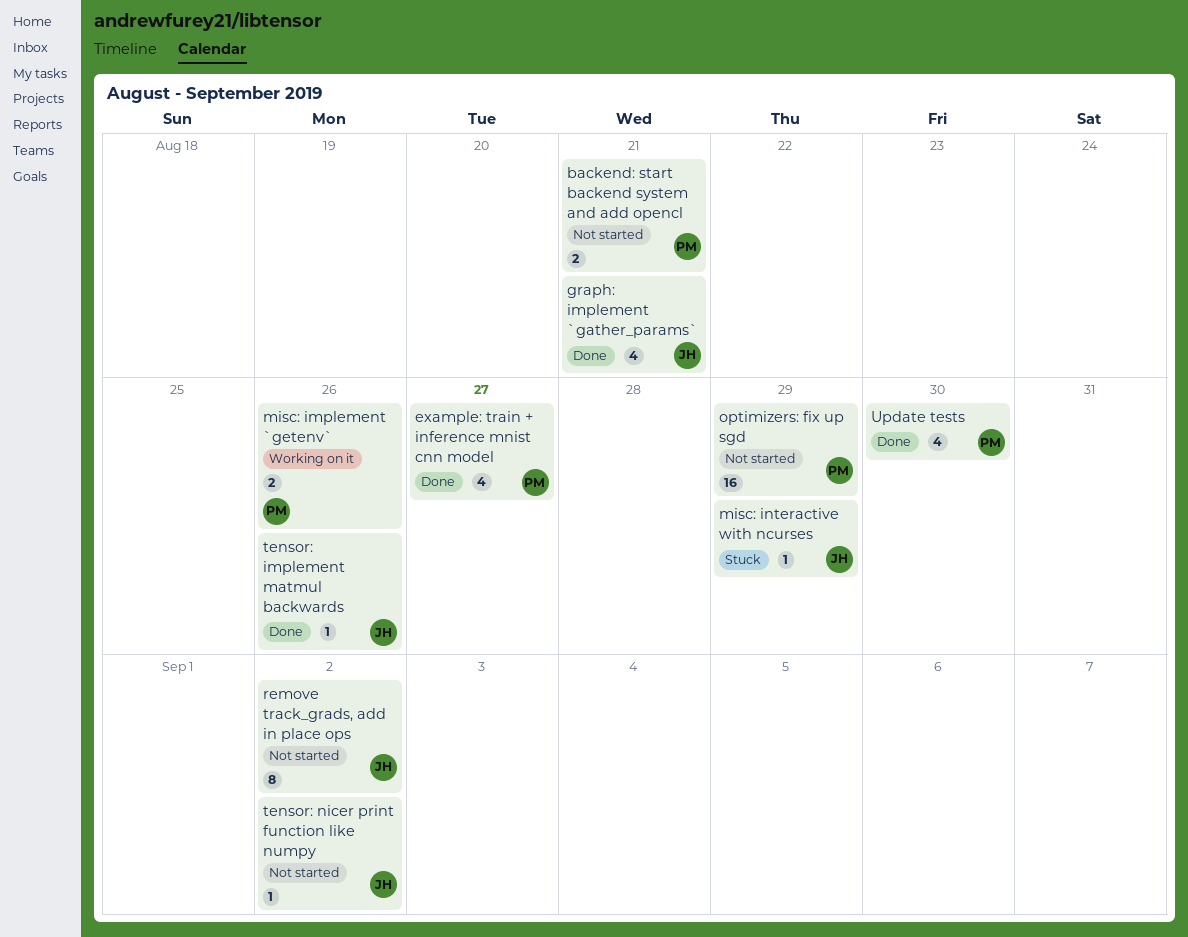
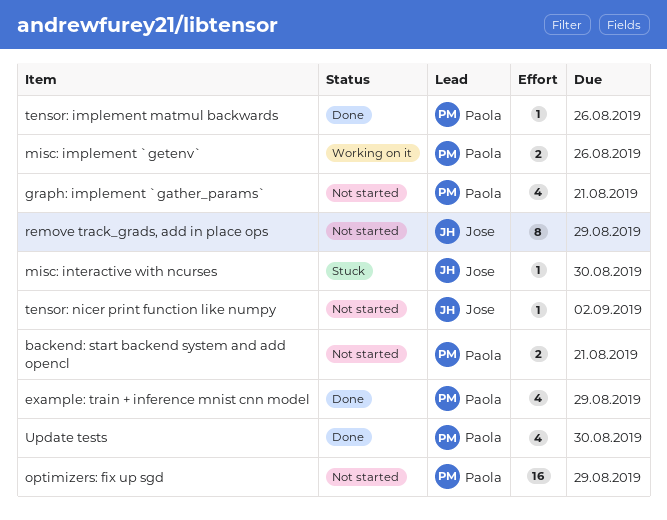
example: train + inference mnist cnn model, due: Aug 27 -> Aug 29
graph: implement `gather_params`, status: Done -> Not started
graph: implement `gather_params`, owner: Jose -> Paola
misc: interactive with ncurses, due: Aug 29 -> Aug 30
remove track_grads, add in place ops, due: Sep 2 -> Aug 29
tensor: implement matmul backwards, owner: Jose -> Paola

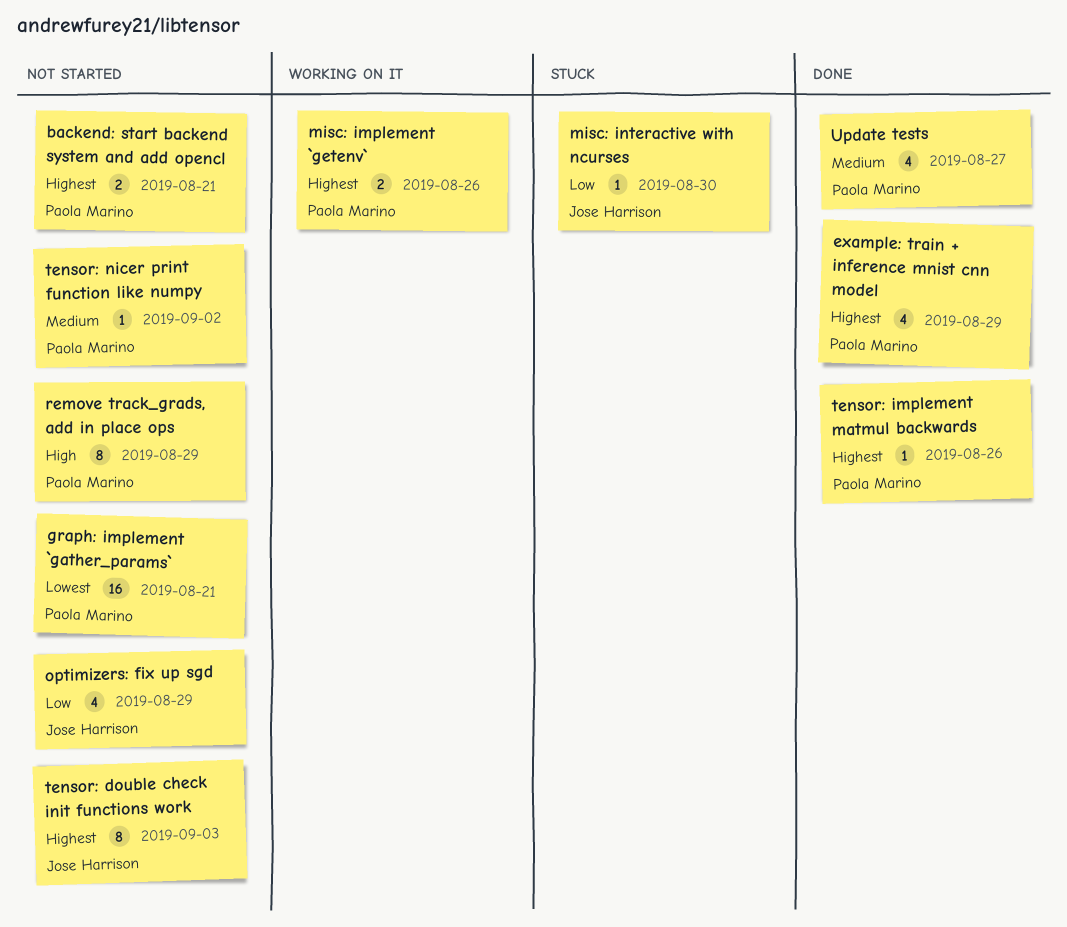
graph: implement `gather_params`, estimate: 4 -> 16
optimizers: fix up sgd, owner: Paola Marino -> Jose Harrison
optimizers: fix up sgd, estimate: 16 -> 4
remove track_grads, add in place ops, owner: Jose Harrison -> Paola Marino
tensor: double check init functions work: none -> present
tensor: nicer print function like numpy, owner: Jose Harrison -> Paola Marino
Update tests, due: Aug 30 -> Aug 27

